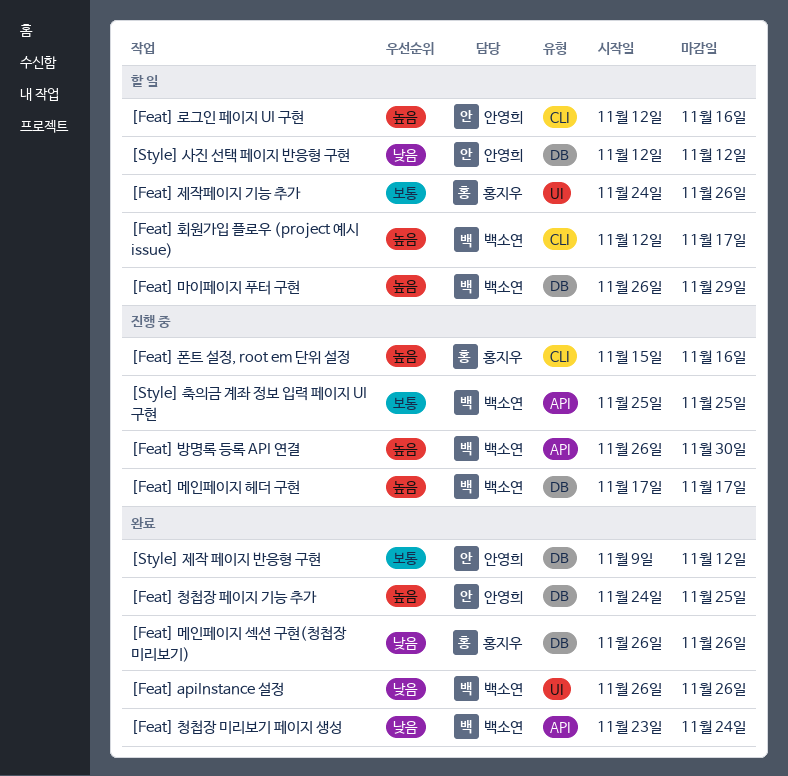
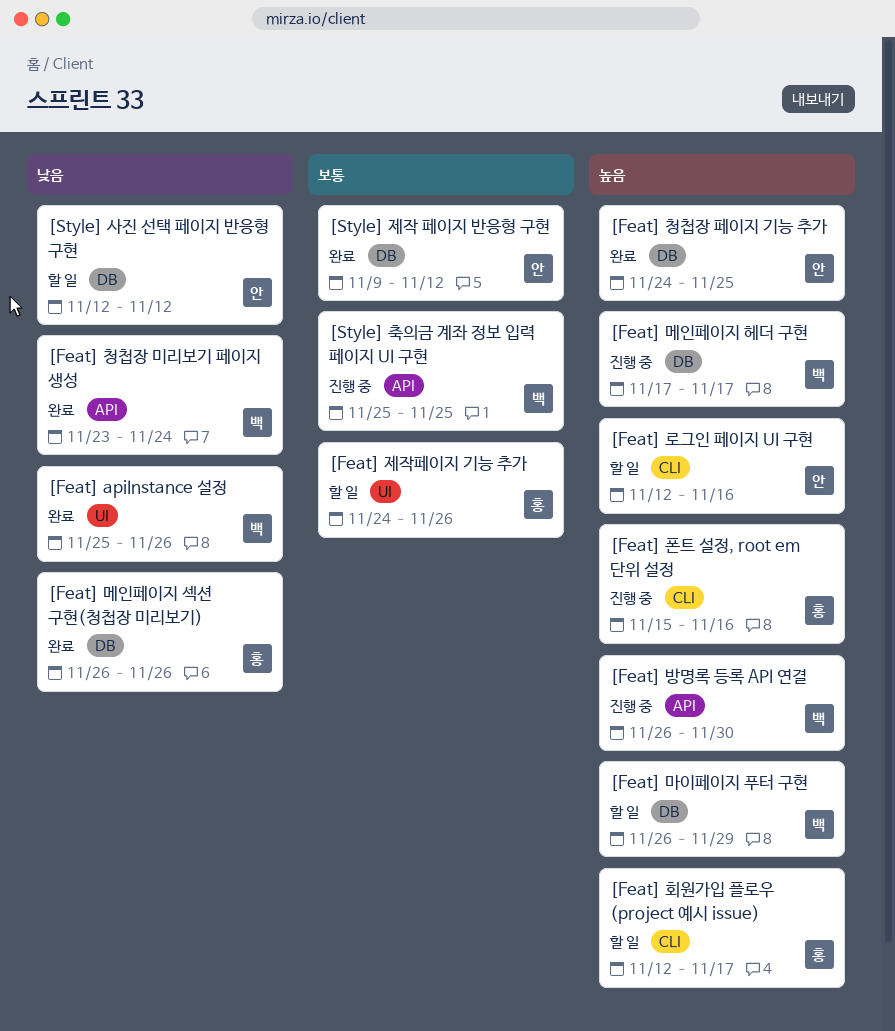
[Feat] apiInstance 설정, start: Nov 26 -> Nov 25
[Feat] 회원가입 플로우 (project 예시 issue), owner: 백소연 -> 홍지우

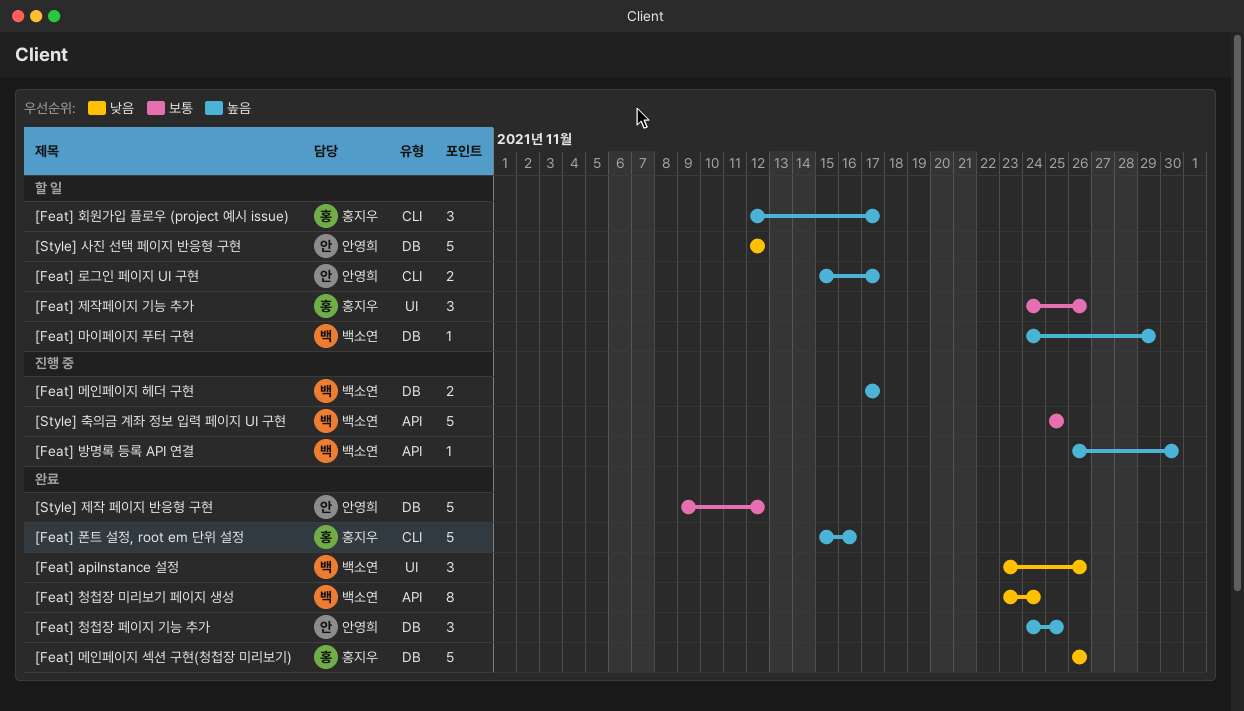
[Feat] apiInstance 설정, start: Nov 25 -> Nov 23
[Feat] 로그인 페이지 UI 구현, start: Nov 12 -> Nov 15
[Feat] 로그인 페이지 UI 구현, due: Nov 16 -> Nov 17
[Feat] 마이페이지 푸터 구현, start: Nov 26 -> Nov 24
[Feat] 폰트 설정, root em 단위 설정, status: 진행 중 -> 완료

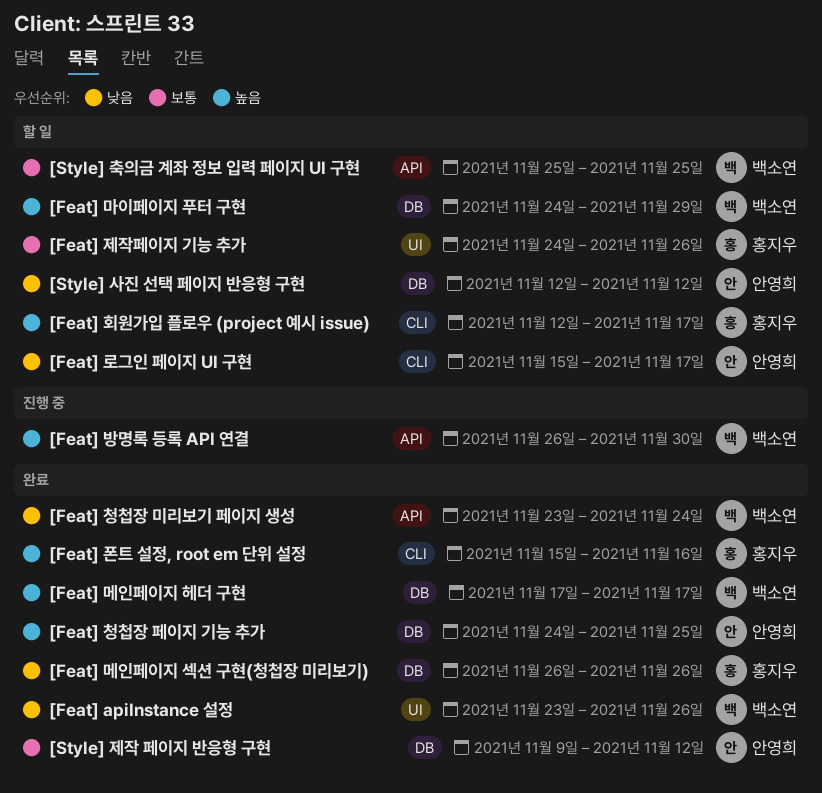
[Feat] 로그인 페이지 UI 구현, priority: 높음 -> 낮음
[Feat] 메인페이지 헤더 구현, status: 진행 중 -> 완료
[Style] 축의금 계좌 정보 입력 페이지 UI 구현, status: 진행 중 -> 할 일

